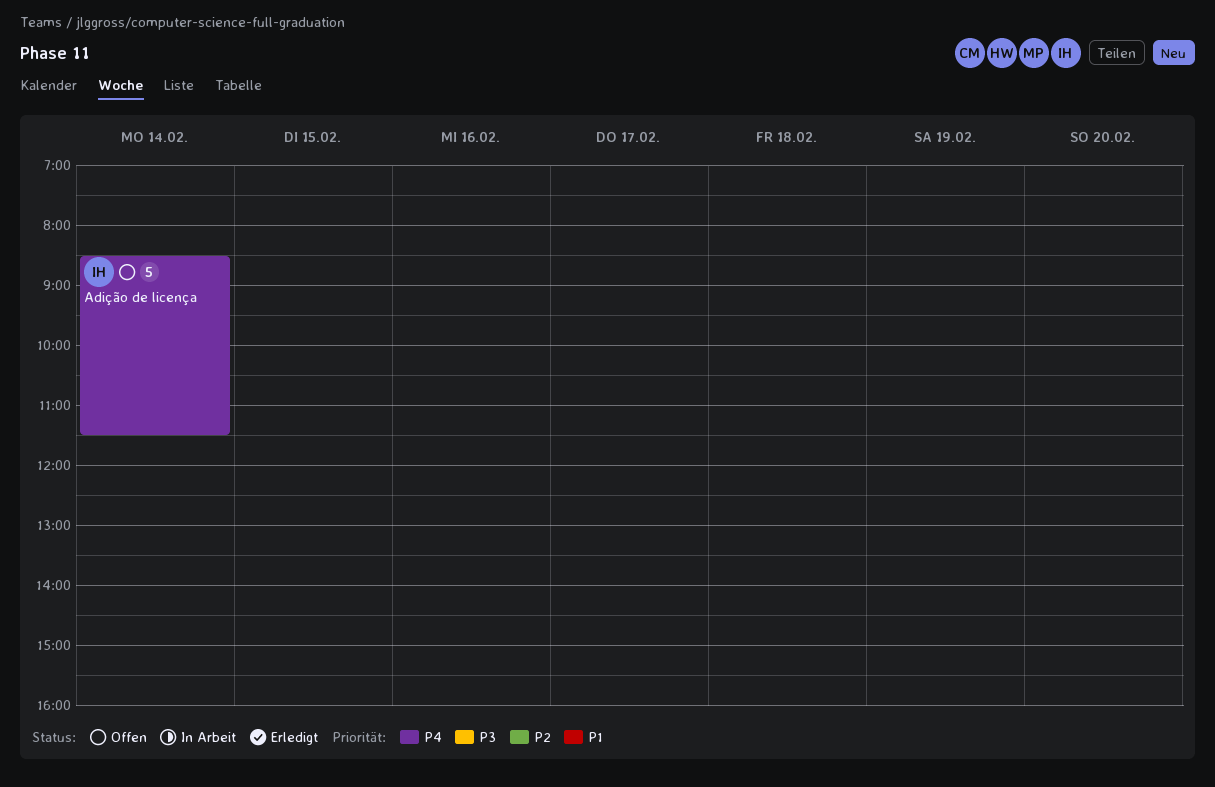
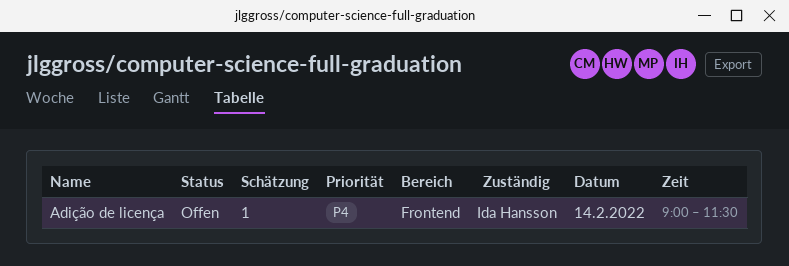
Adição de licença, estimate: 5 -> 1
Adição de licença, begins: 08:30 -> 09:00

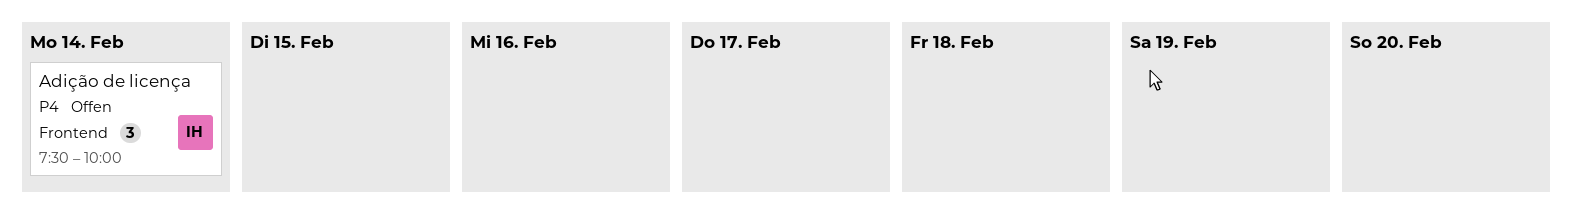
Adição de licença, estimate: 1 -> 3
Adição de licença, begins: 09:00 -> 07:30
Adição de licença, ends: 11:30 -> 10:00

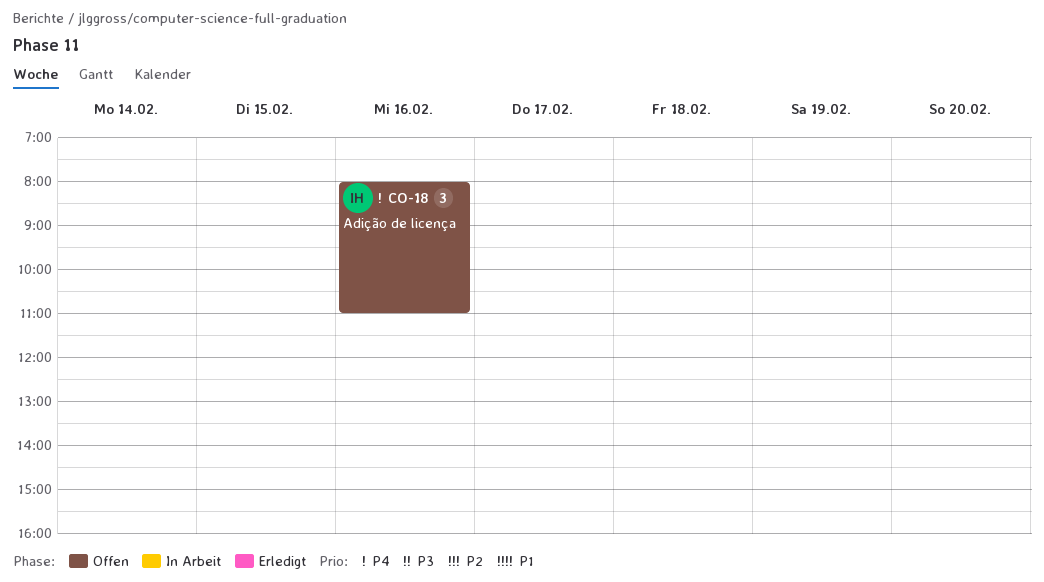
Adição de licença, day: Feb 14 -> Feb 16
Adição de licença, begins: 07:30 -> 08:00
Adição de licença, ends: 10:00 -> 11:00

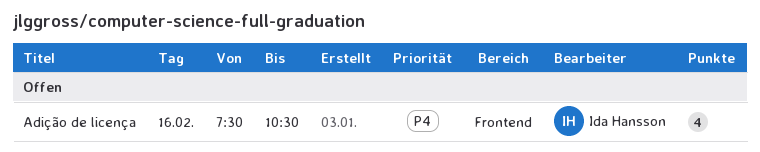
Adição de licença, estimate: 3 -> 4
Adição de licença, begins: 08:00 -> 07:30
Adição de licença, ends: 11:00 -> 10:30

